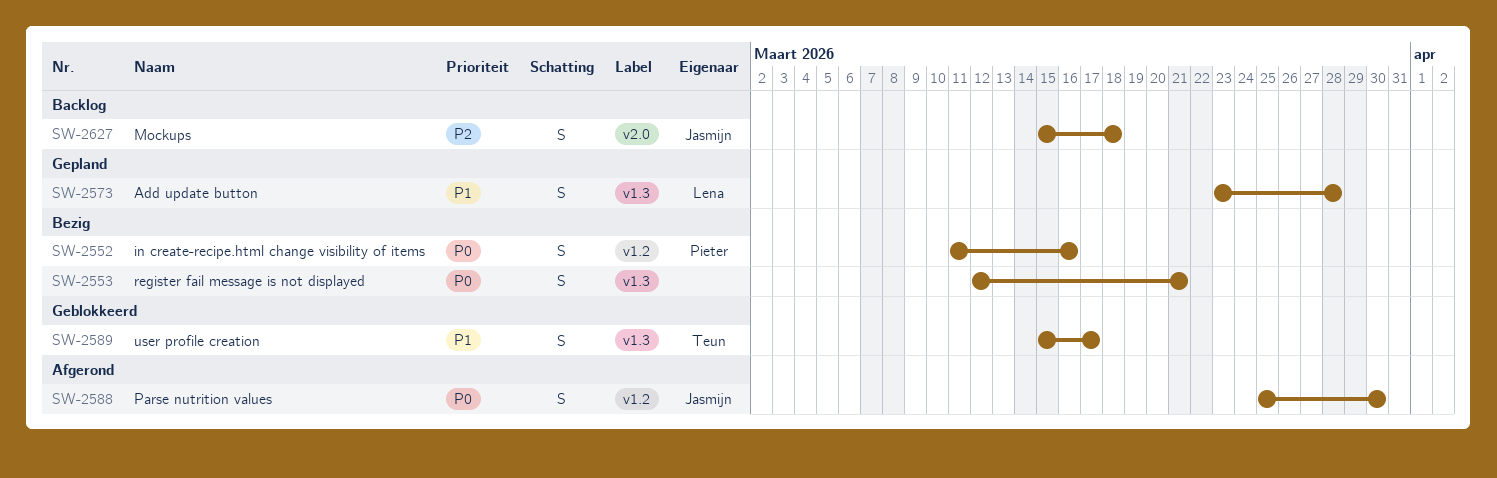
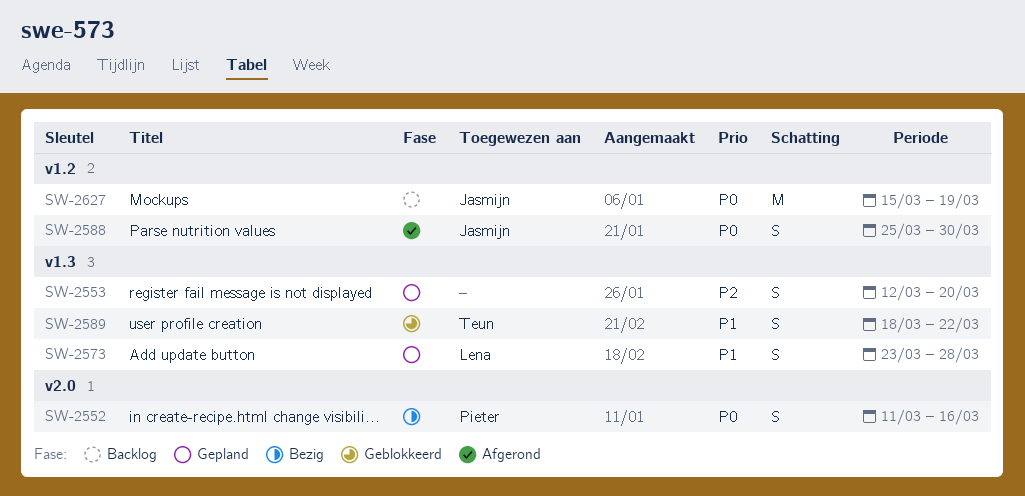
SW-2552, label: v1.2 -> v2.0
SW-2553, status: Bezig -> Gepland
SW-2553, priority: P0 -> P2
SW-2553, due: Mar 21 -> Mar 20
SW-2589, start: Mar 15 -> Mar 18
SW-2589, due: Mar 17 -> Mar 22
SW-2627, priority: P2 -> P0
SW-2627, label: v2.0 -> v1.2
SW-2627, estimate: S -> M
SW-2627, due: Mar 18 -> Mar 19

